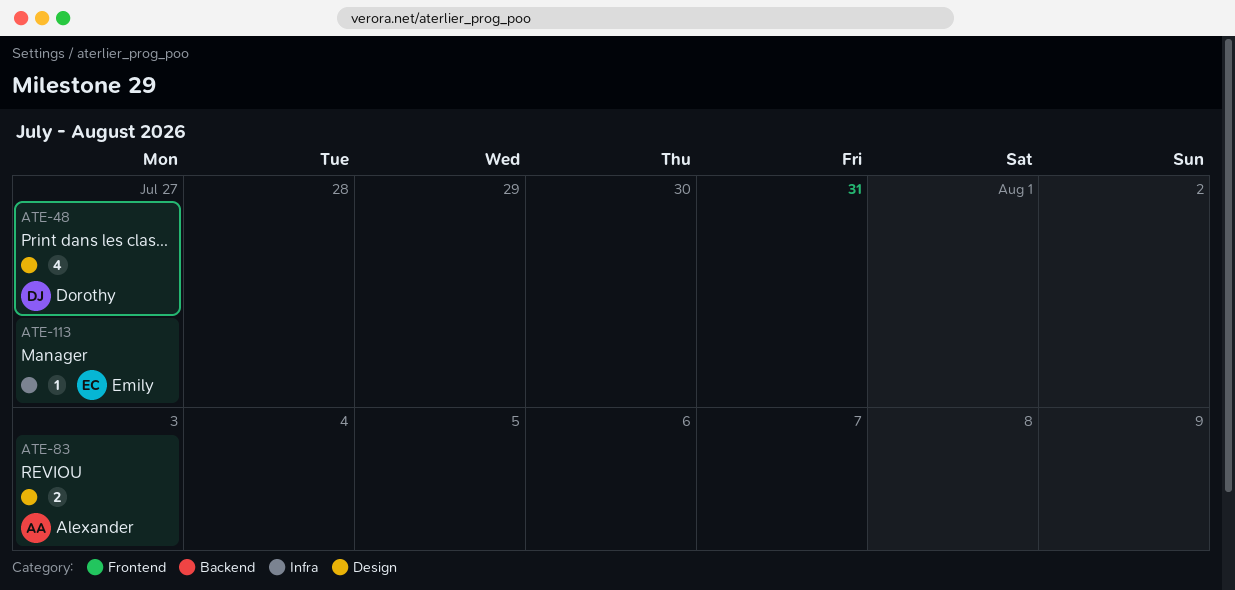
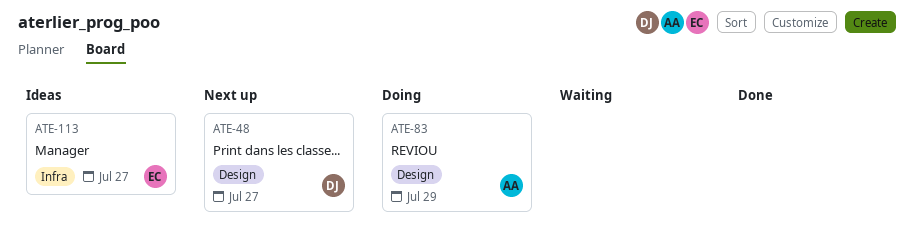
ATE-83, due: Aug 3 -> Jul 29

